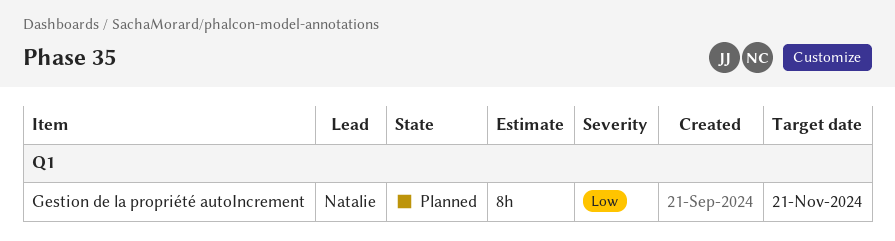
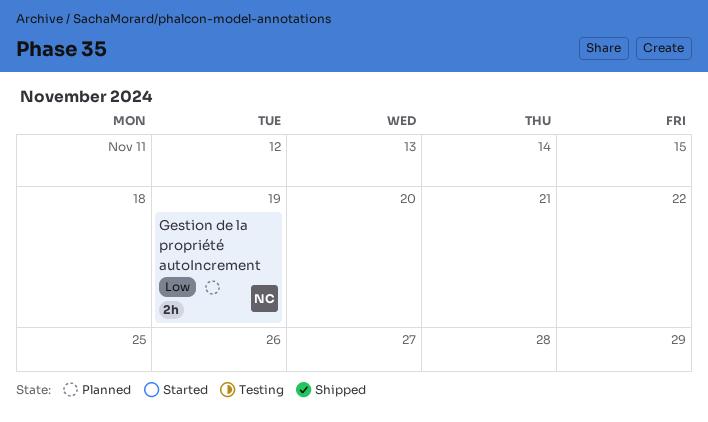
Gestion de la propriété autoIncrement, estimate: 8h -> 2h
Gestion de la propriété autoIncrement, due: Nov 21 -> Nov 19

